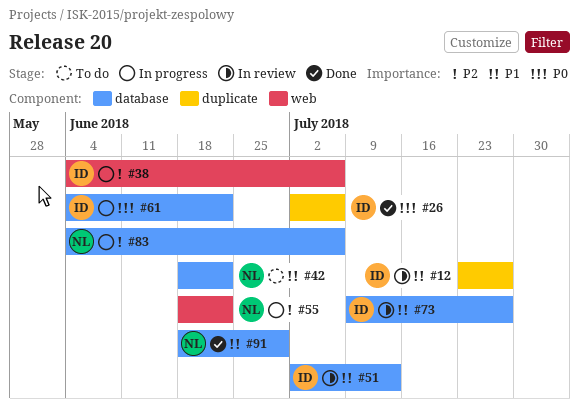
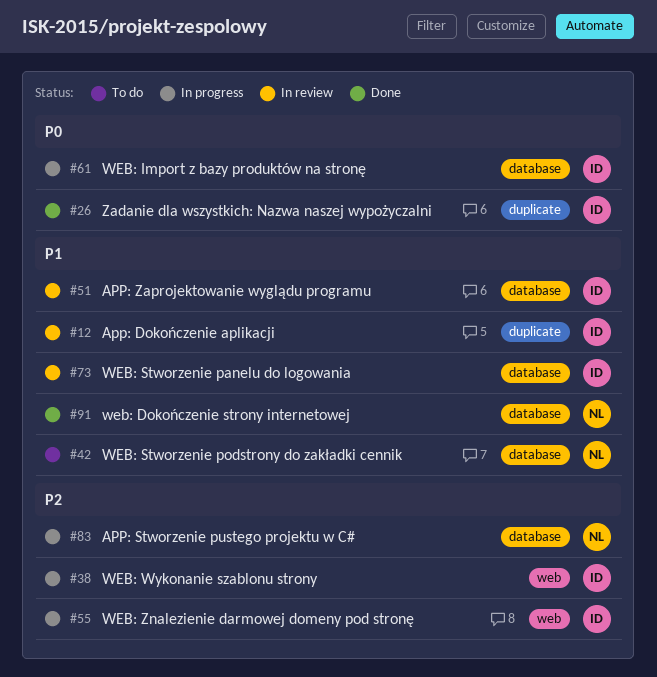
#55, owner: NL -> ID

